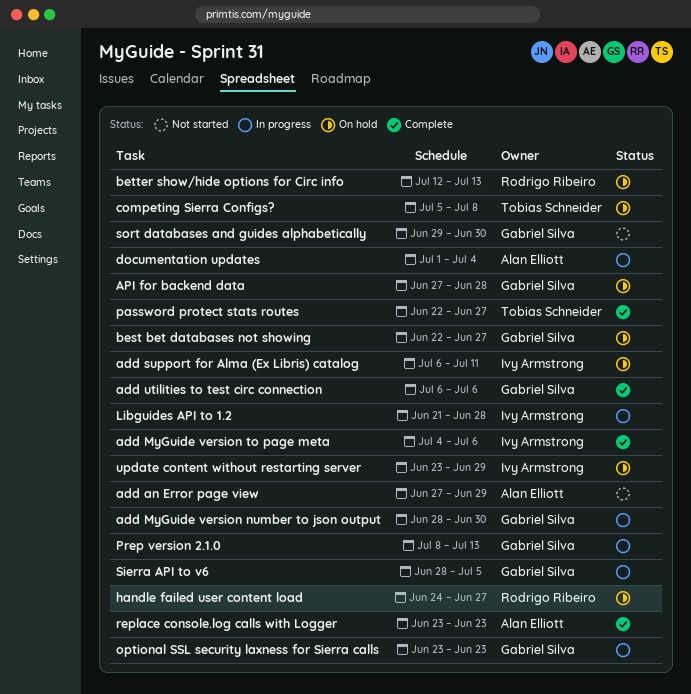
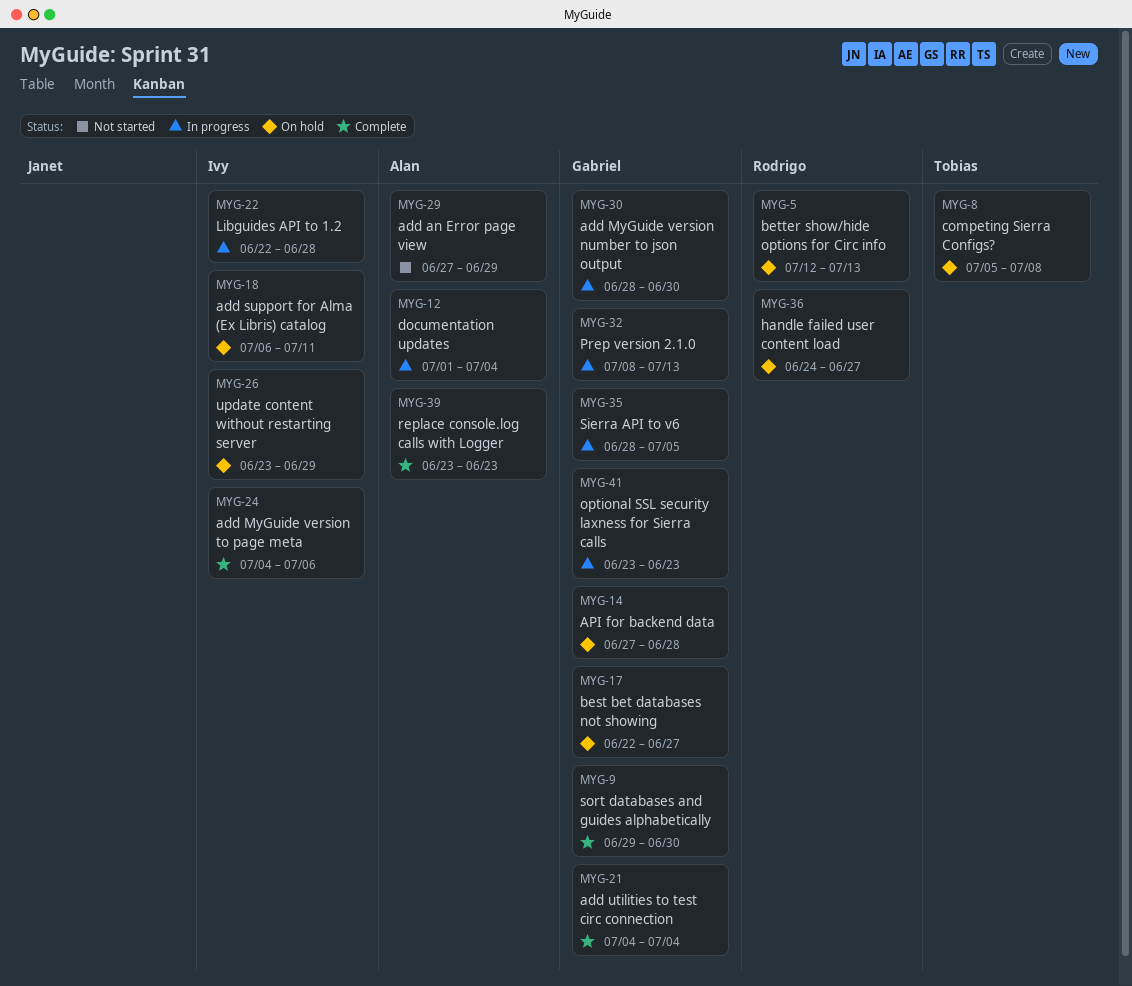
add utilities to test circ connection, start: Jul 6 -> Jul 4
add utilities to test circ connection, due: Jul 6 -> Jul 4
Libguides API to 1.2, start: Jun 21 -> Jun 22
password protect stats routes: present -> none
sort databases and guides alphabetically, status: Not started -> Complete

